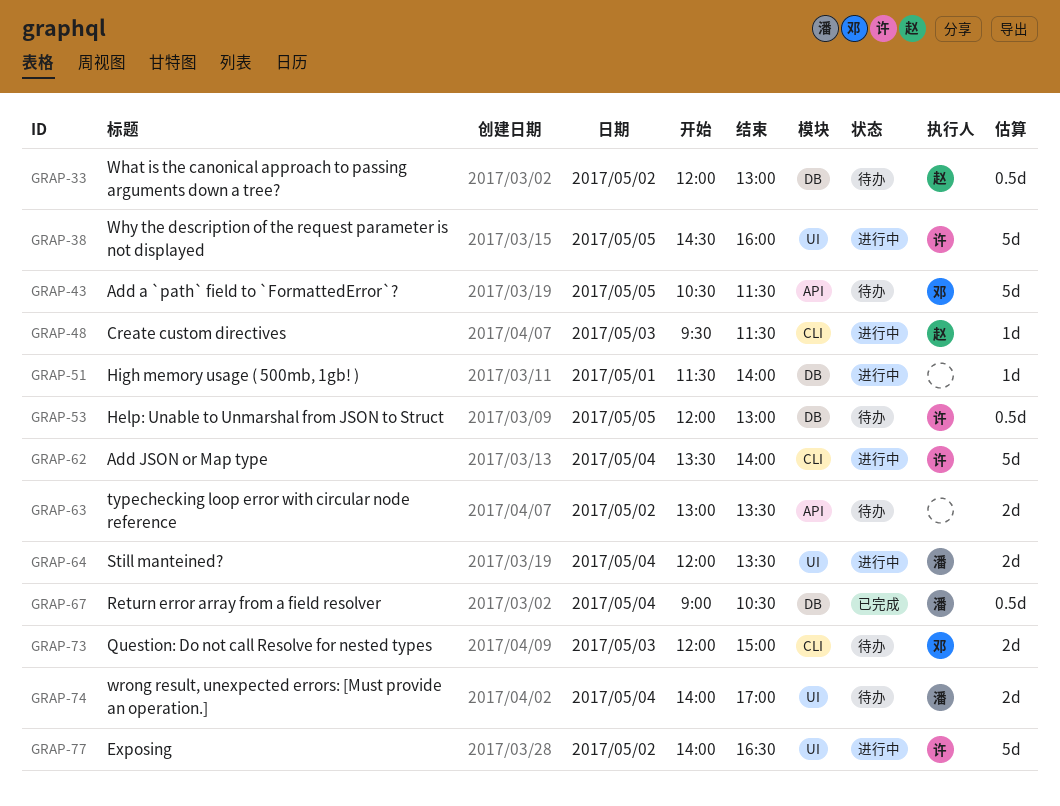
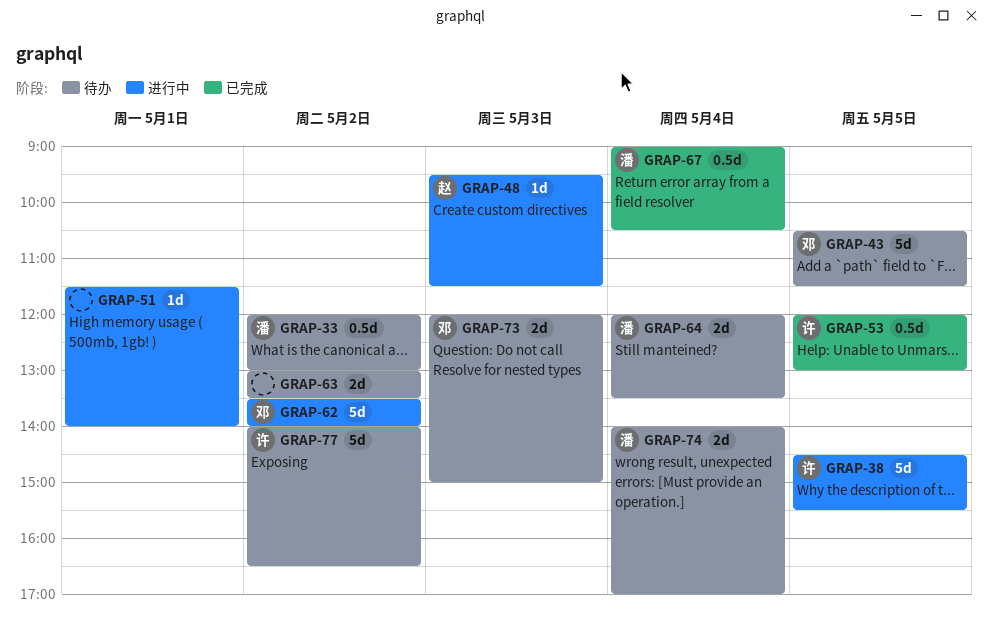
GRAP-33, owner: 赵 -> 潘
GRAP-38, ends: 16:00 -> 15:30
GRAP-53, status: 待办 -> 已完成
GRAP-62, owner: 许 -> 邓
GRAP-62, day: May 4 -> May 2
GRAP-64, status: 进行中 -> 待办
GRAP-77, status: 进行中 -> 待办

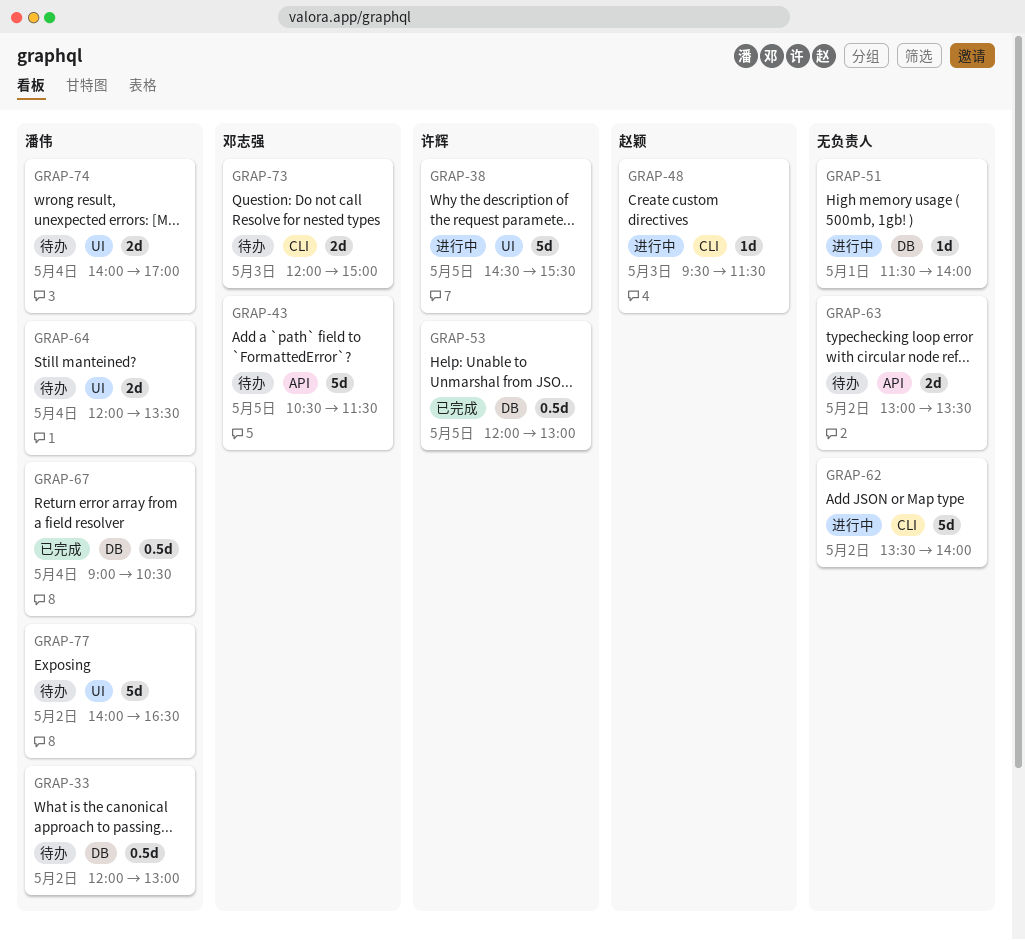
GRAP-62, owner: 邓志强 -> none
GRAP-77, owner: 许辉 -> 潘伟

